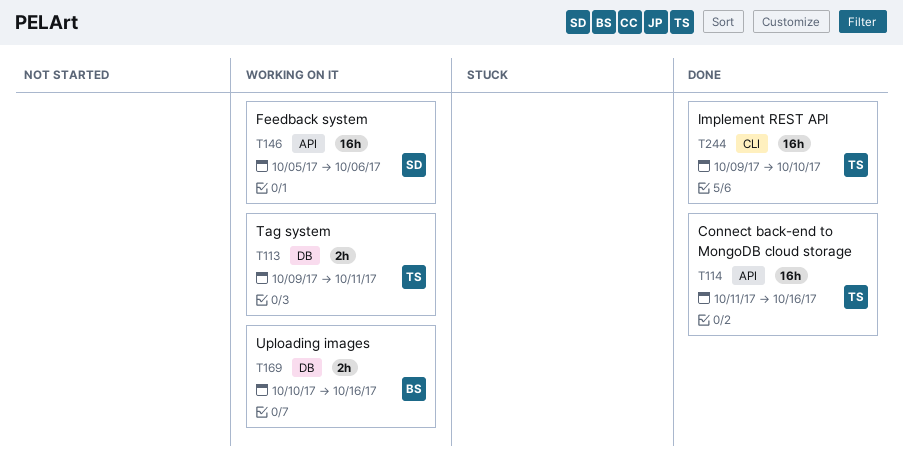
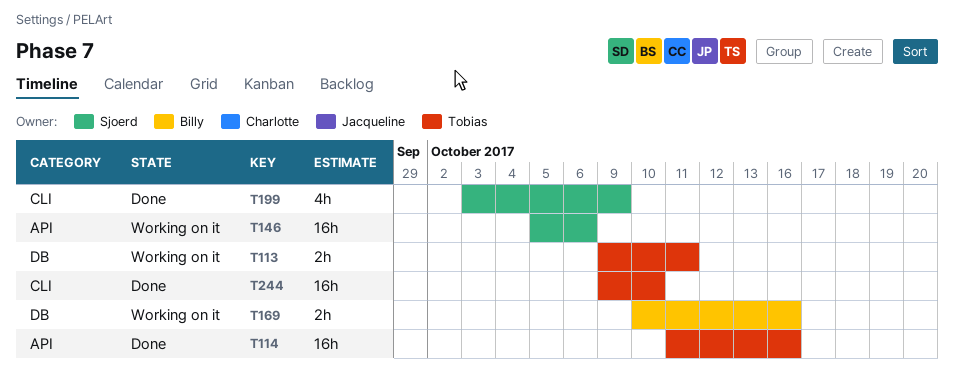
T199: none -> present

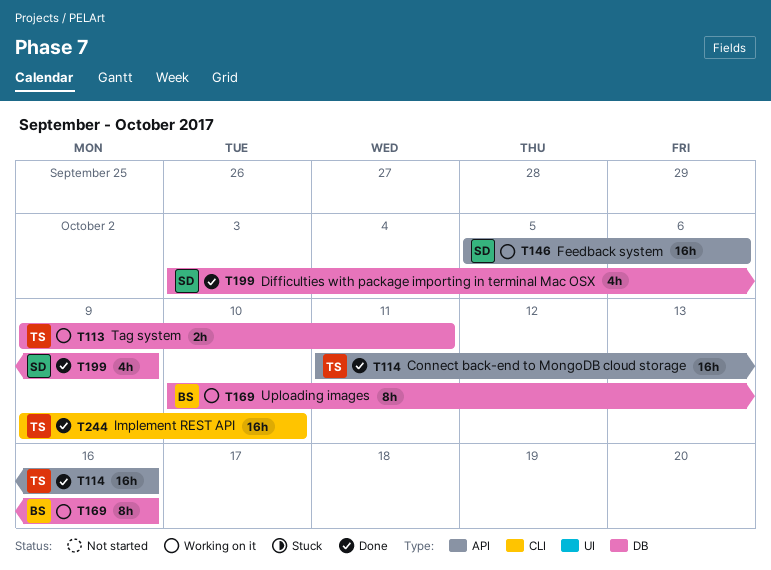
T169, estimate: 2h -> 8h
T199, label: CLI -> DB

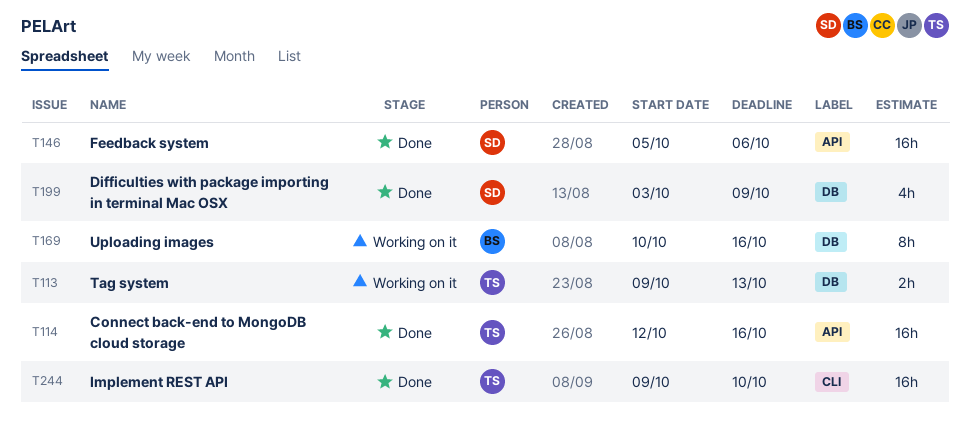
T113, due: Oct 11 -> Oct 13
T114, start: Oct 11 -> Oct 12
T146, status: Working on it -> Done

